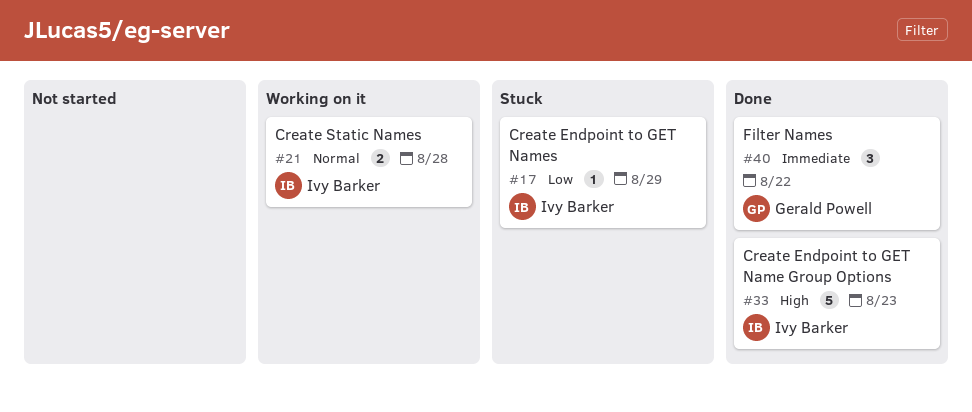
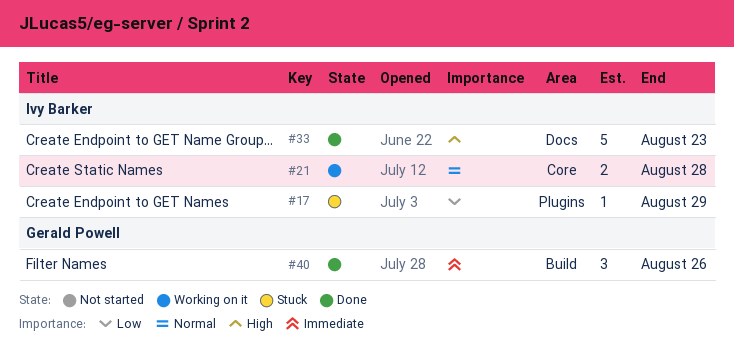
#40, due: Aug 22 -> Aug 26

